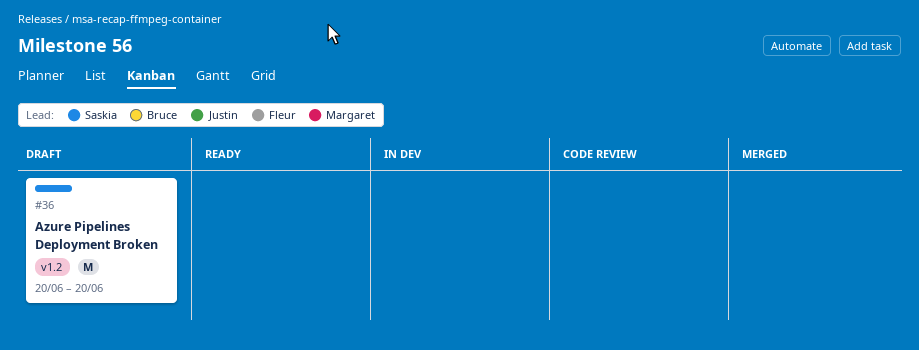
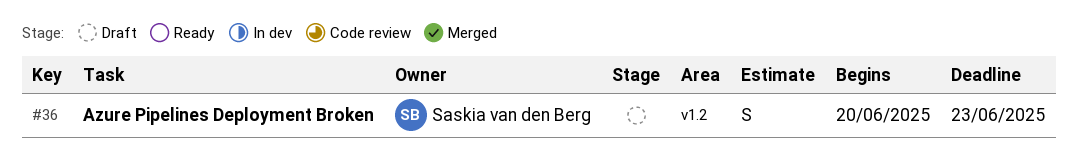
#36, estimate: M -> S
#36, due: Jun 20 -> Jun 23

